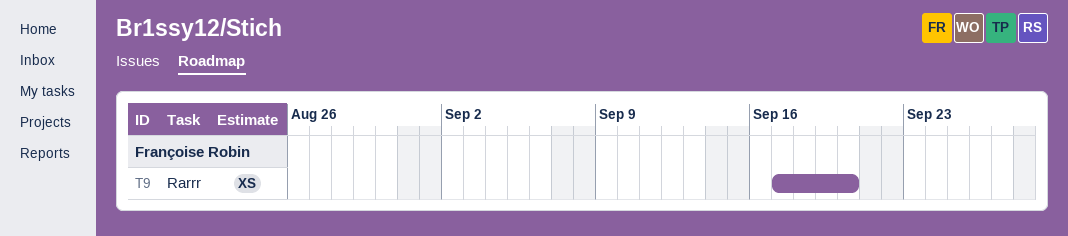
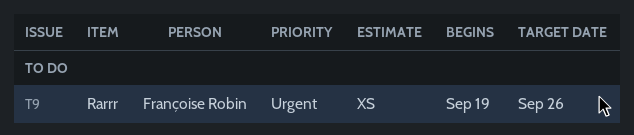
T9, start: Sep 17 -> Sep 19
T9, due: Sep 20 -> Sep 26

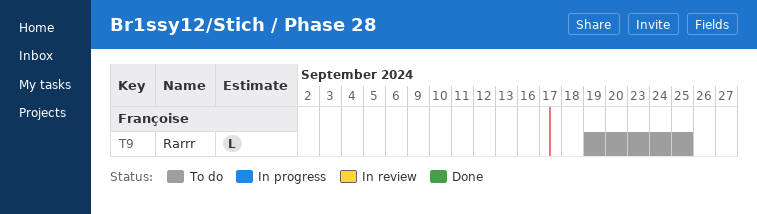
T9, estimate: XS -> L
T9, due: Sep 26 -> Sep 25

